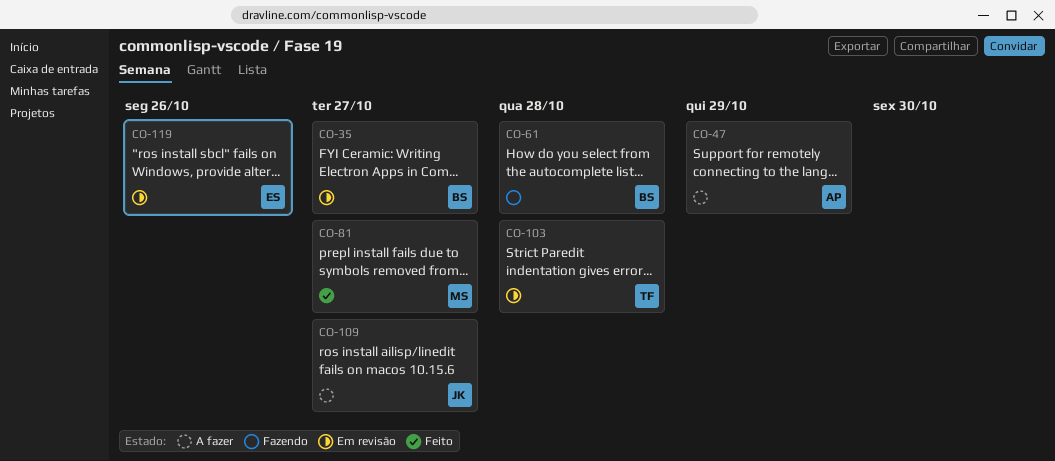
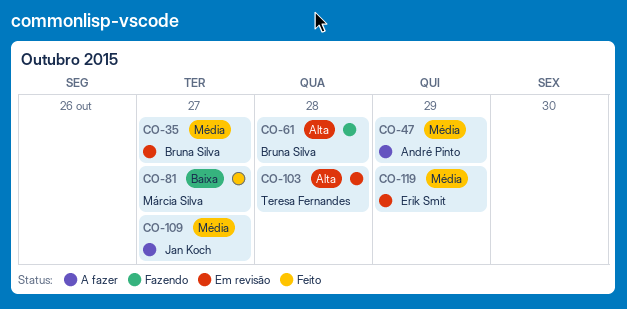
CO-119, due: Oct 26 -> Oct 29

